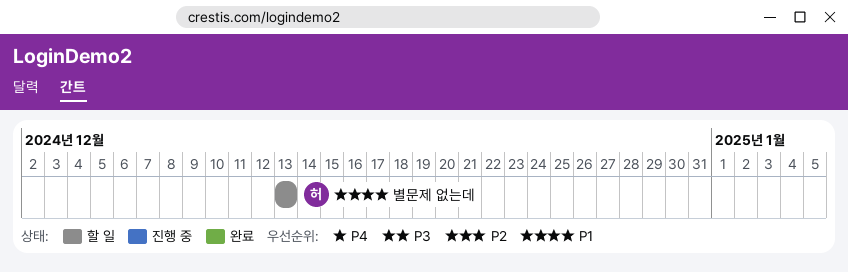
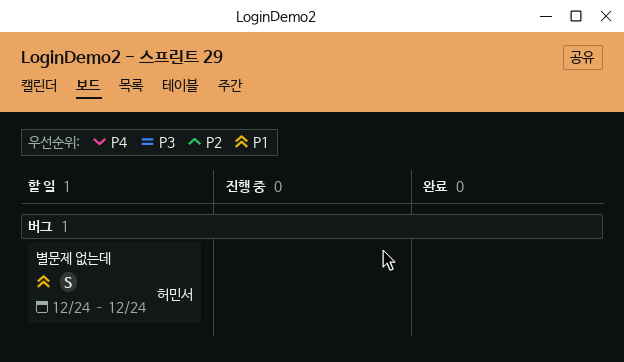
별문제 없는데, start: Dec 13 -> Dec 24
별문제 없는데, due: Dec 13 -> Dec 24

